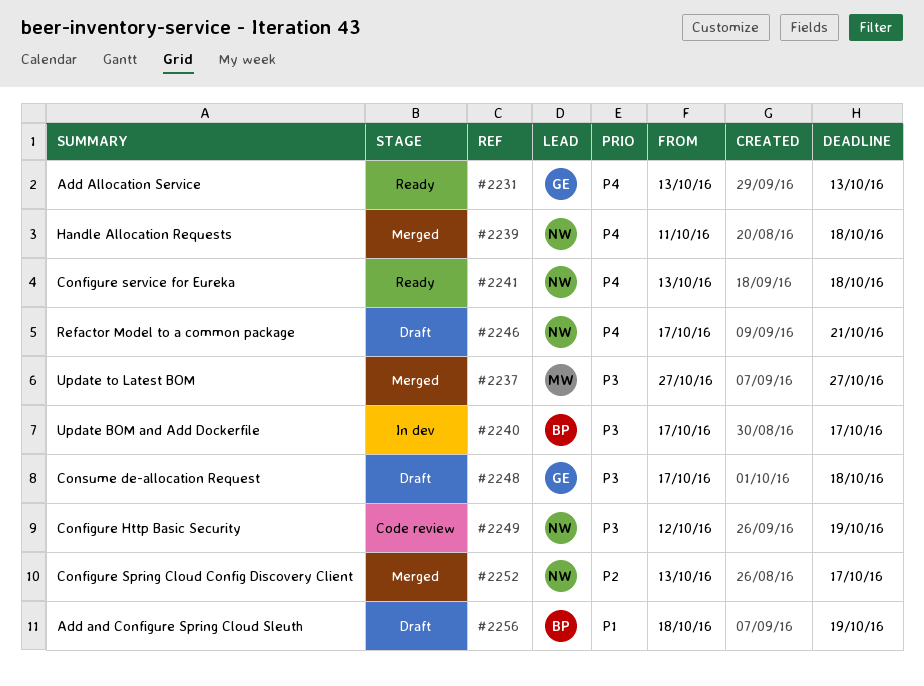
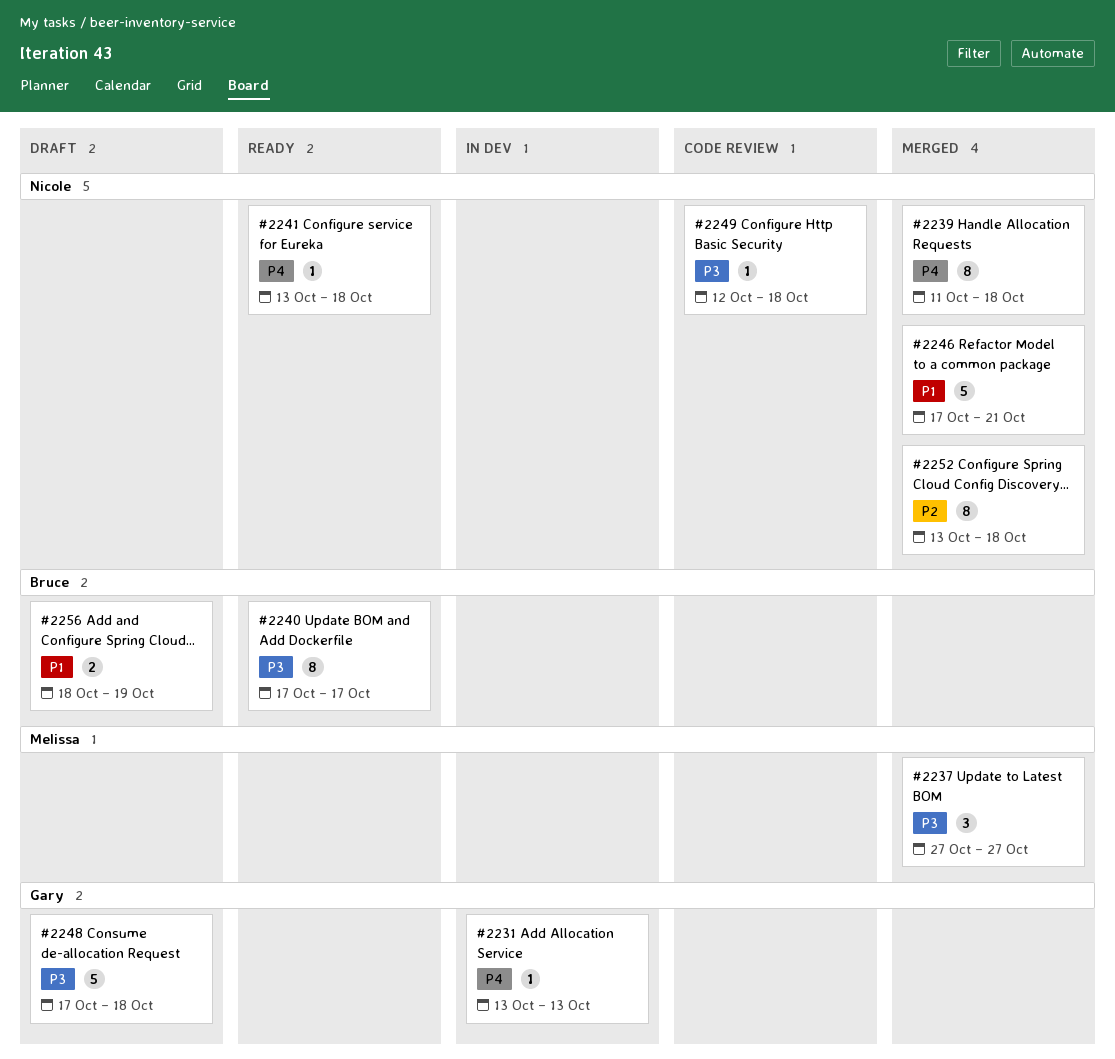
#2231, status: Ready -> In dev
#2240, status: In dev -> Ready
#2246, status: Draft -> Merged
#2246, priority: P4 -> P1
#2249, due: Oct 19 -> Oct 18
#2252, due: Oct 17 -> Oct 18

